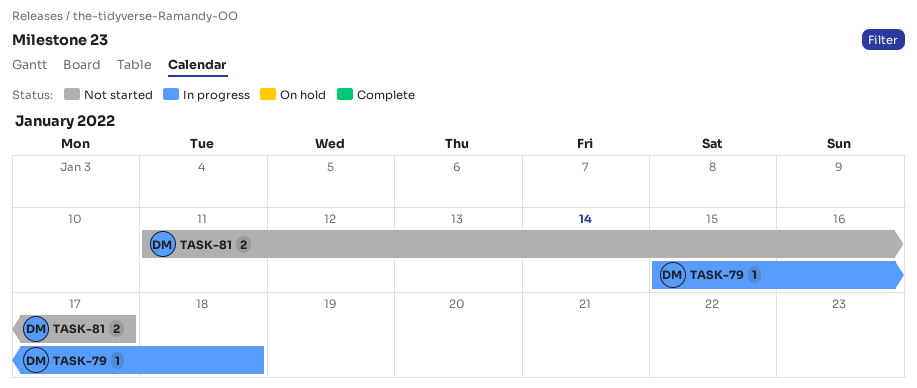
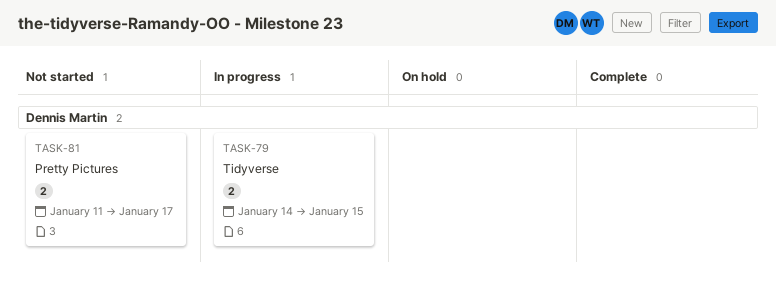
TASK-79, estimate: 1 -> 2
TASK-79, start: Jan 15 -> Jan 14
TASK-79, due: Jan 18 -> Jan 15

